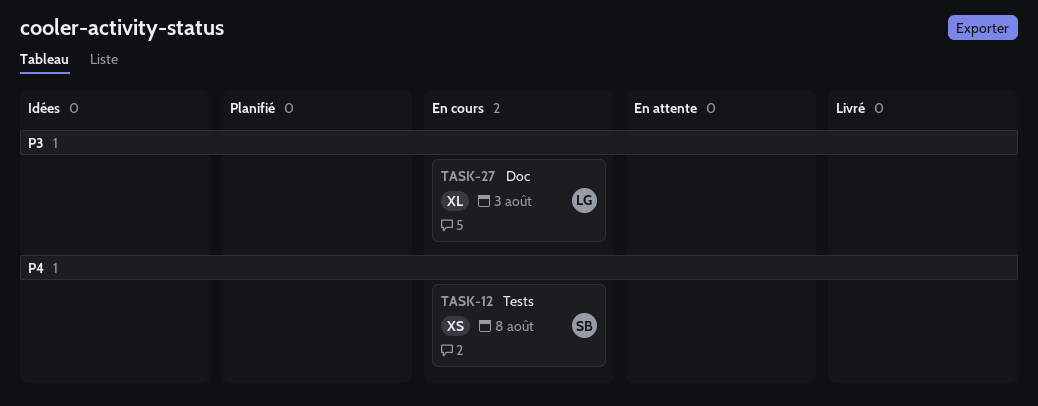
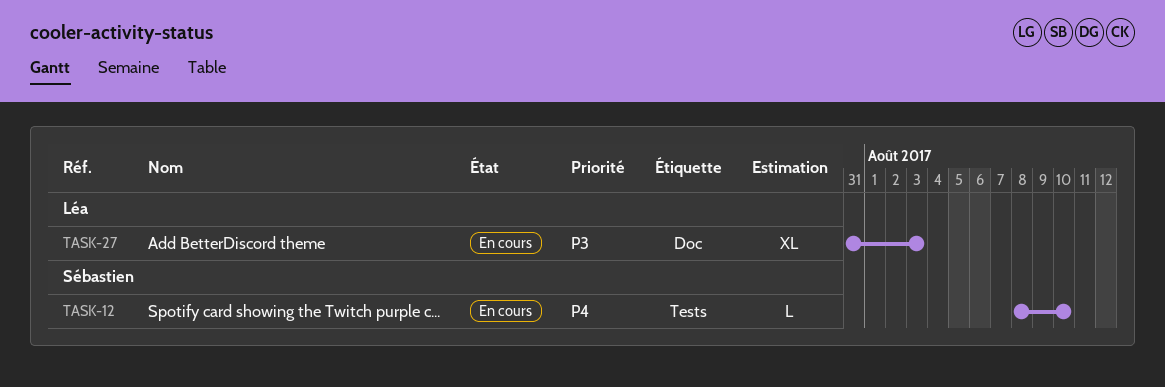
TASK-12, estimate: XS -> L
TASK-12, due: Aug 8 -> Aug 10

